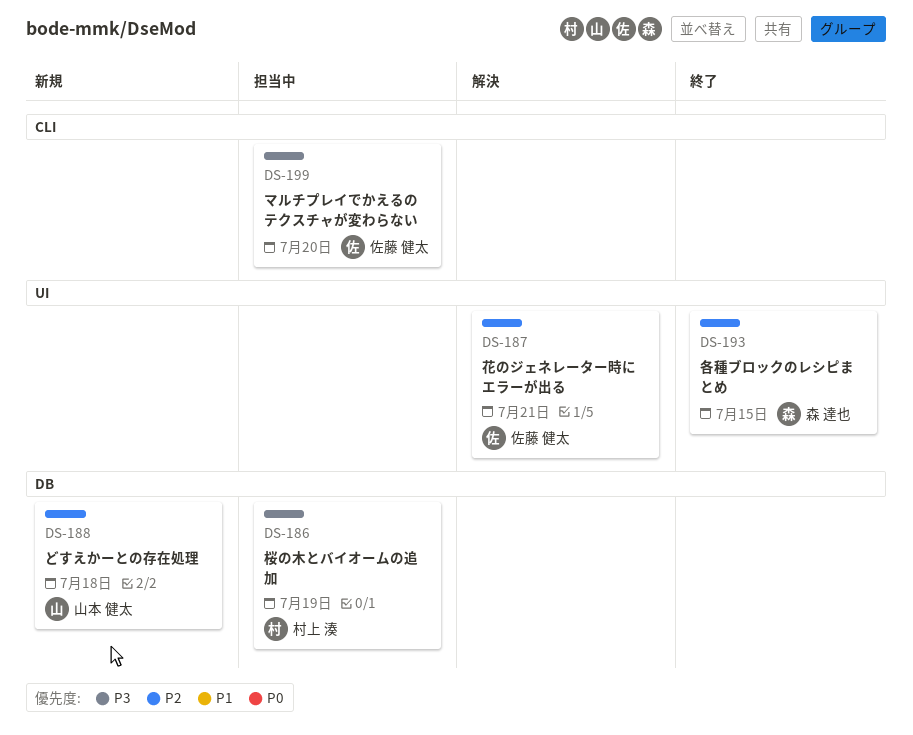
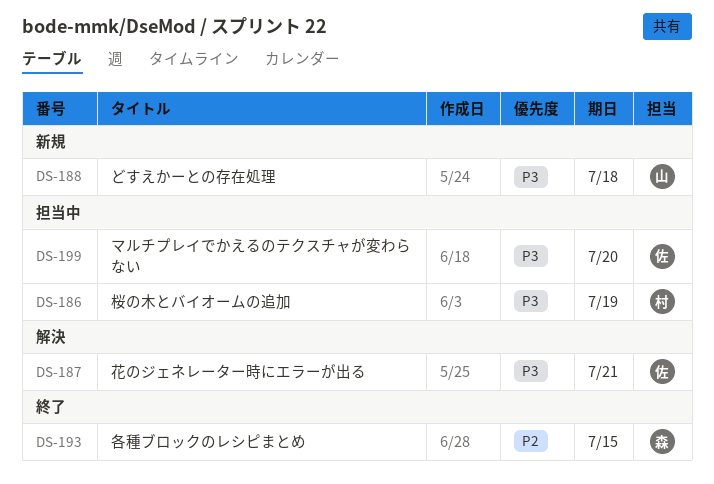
DS-187, priority: P2 -> P3
DS-188, priority: P2 -> P3

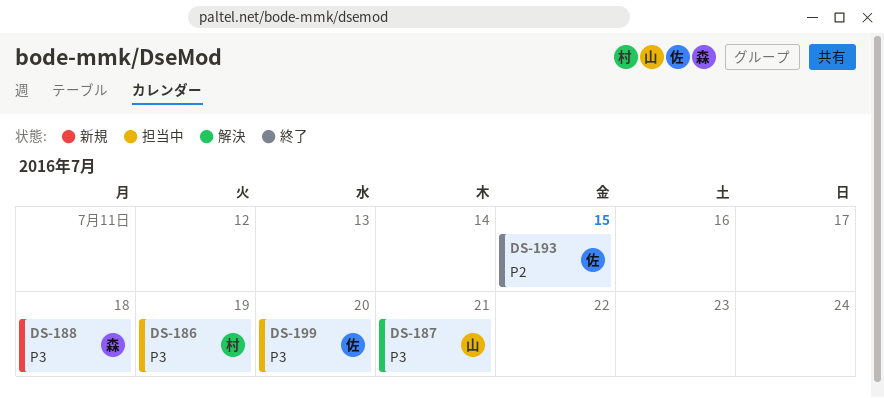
DS-187, owner: 佐 -> 山
DS-188, owner: 山 -> 森
DS-193, owner: 森 -> 佐

